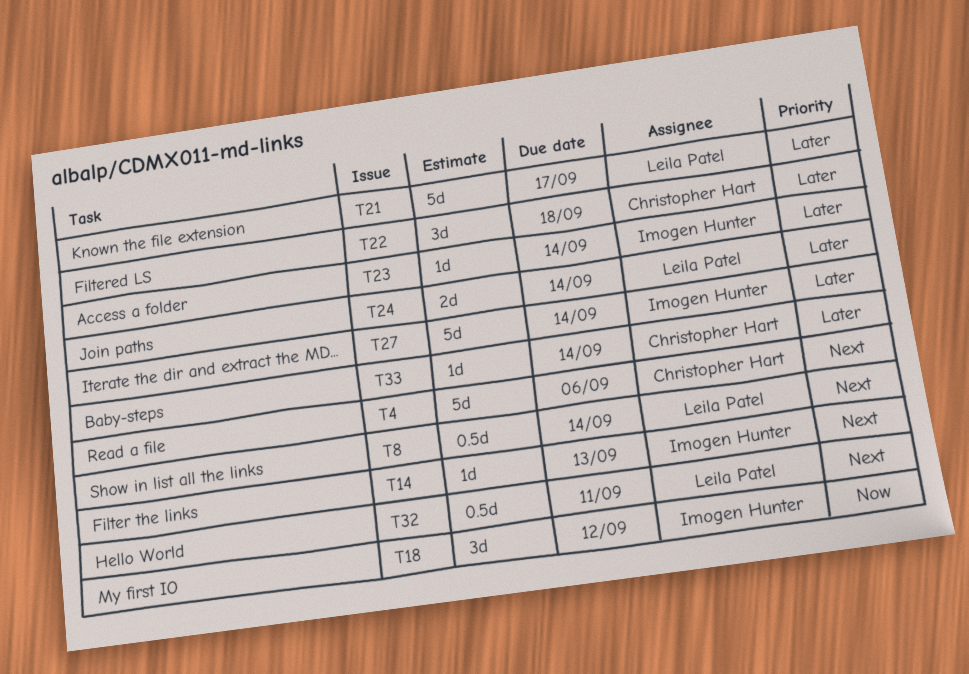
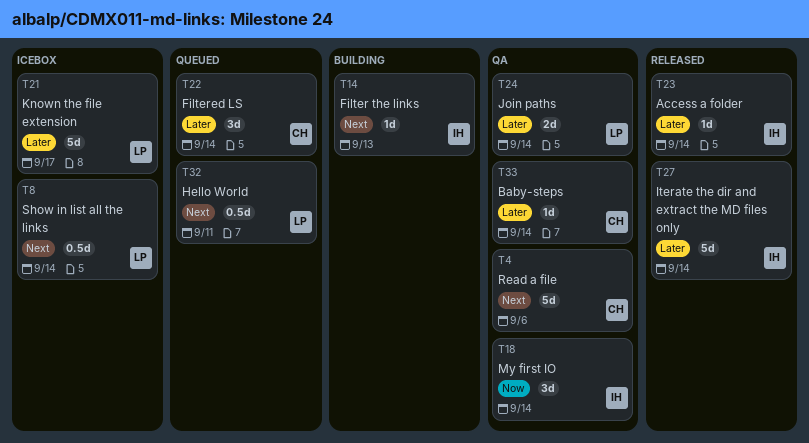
T18, due: Sep 12 -> Sep 14
T22, due: Sep 18 -> Sep 14

